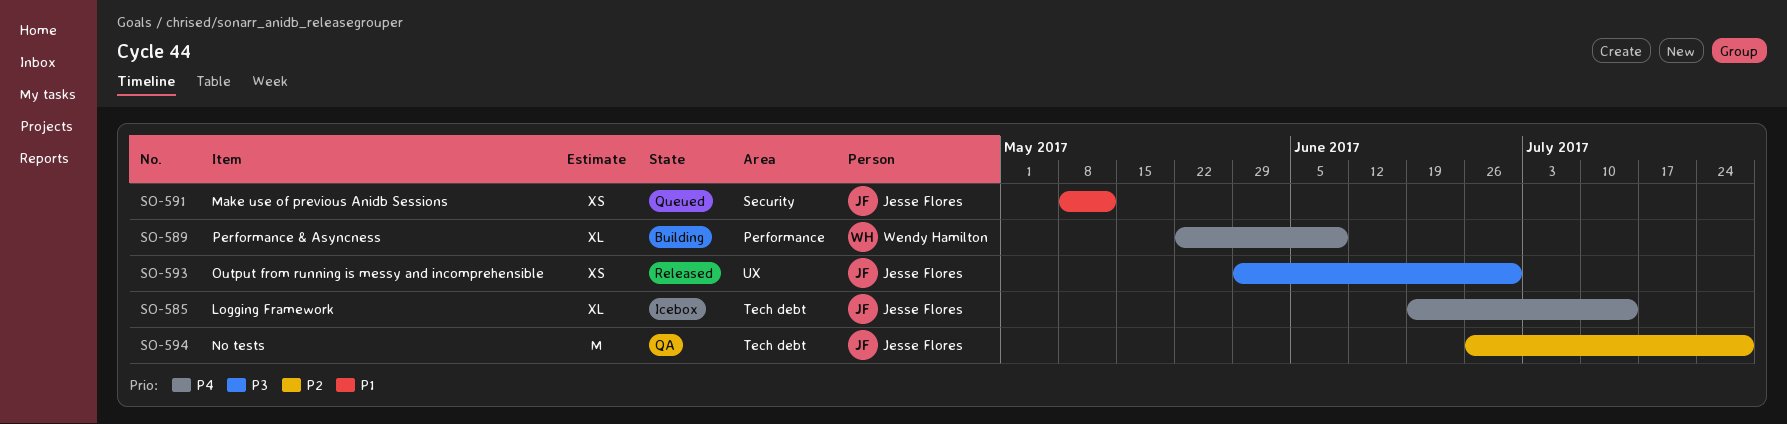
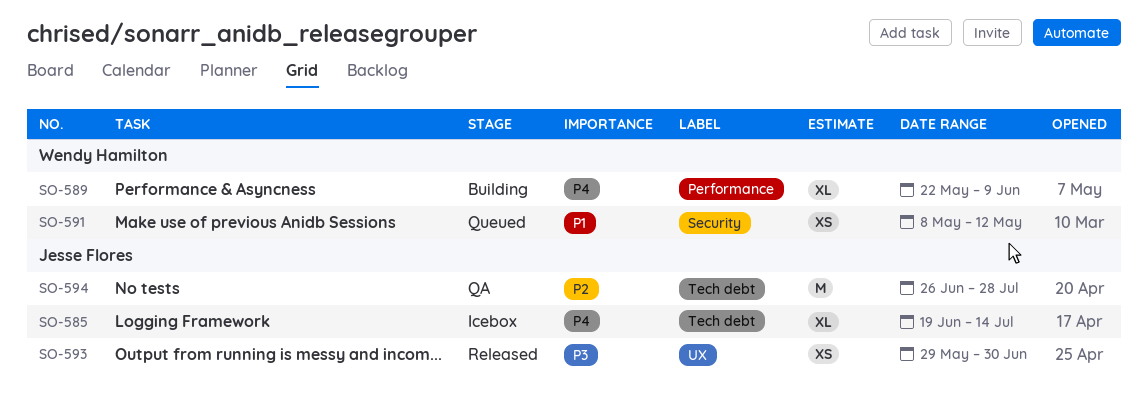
SO-591, owner: Jesse Flores -> Wendy Hamilton

